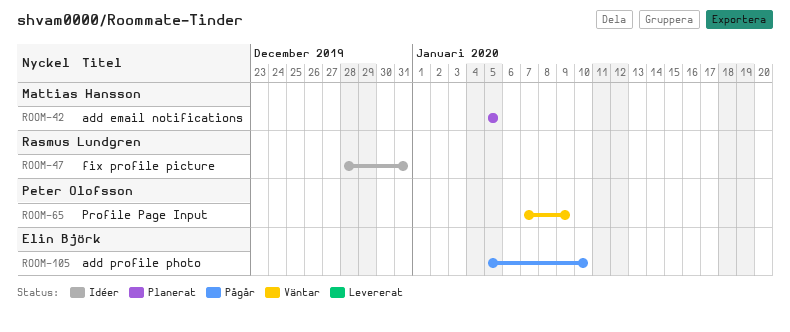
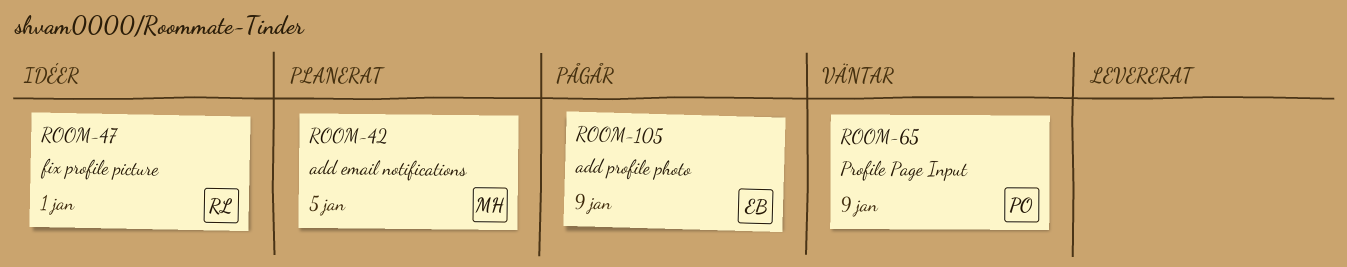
ROOM-47, due: Dec 31 -> Jan 1
ROOM-105, due: Jan 10 -> Jan 9

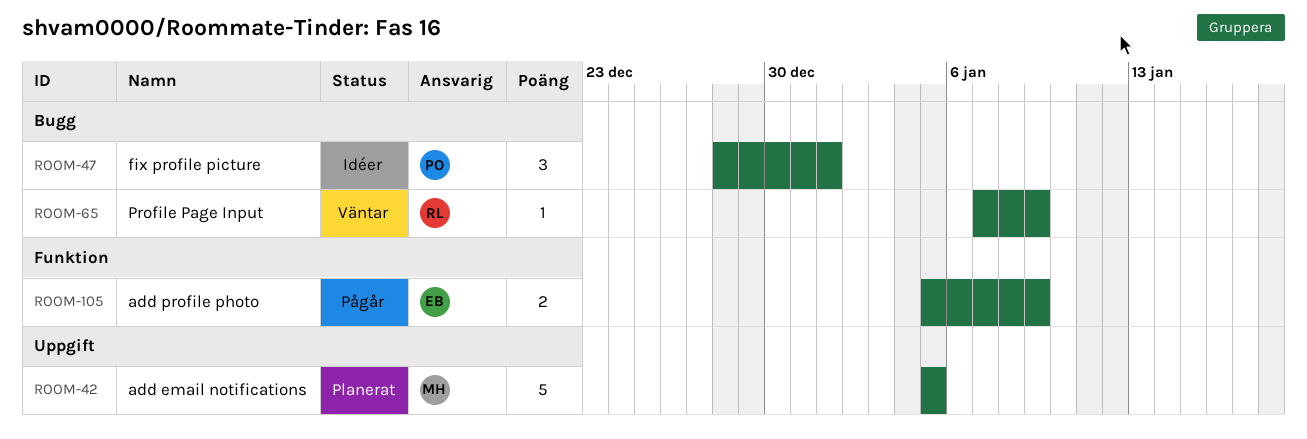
ROOM-47, owner: RL -> PO
ROOM-65, owner: PO -> RL

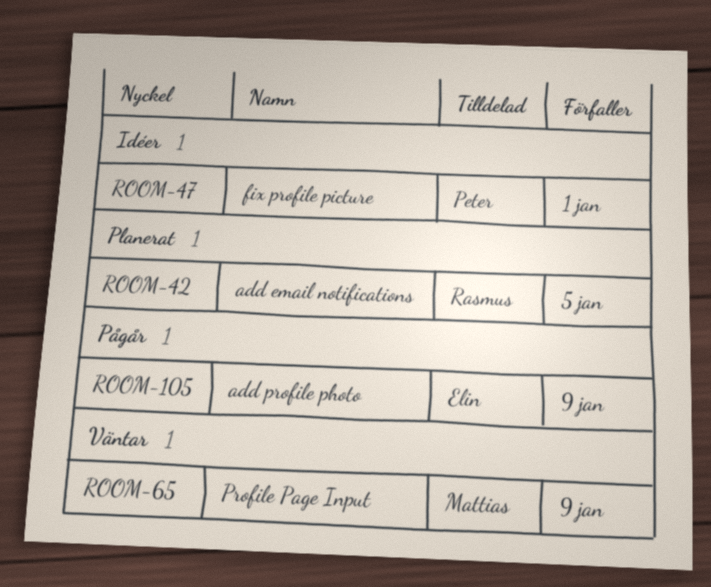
ROOM-42, owner: Mattias -> Rasmus
ROOM-65, owner: Rasmus -> Mattias

